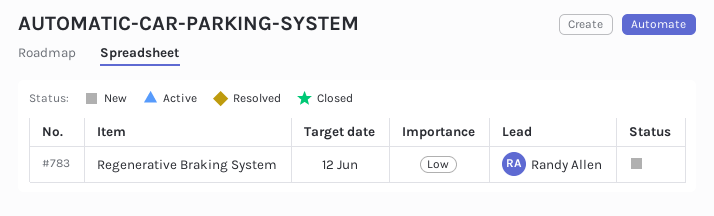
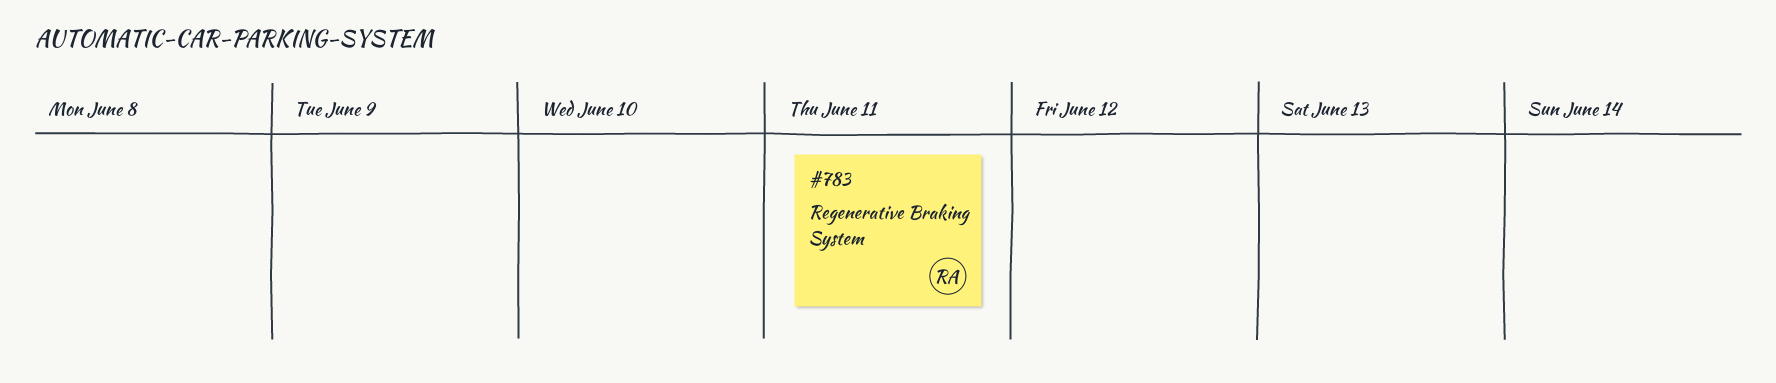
#783, due: Jun 12 -> Jun 11

